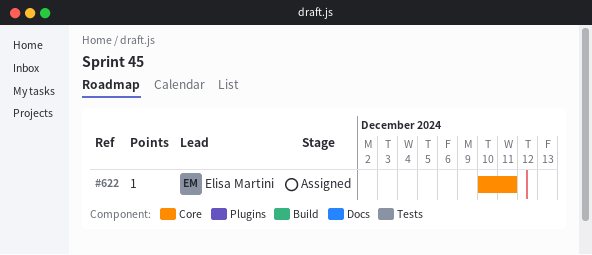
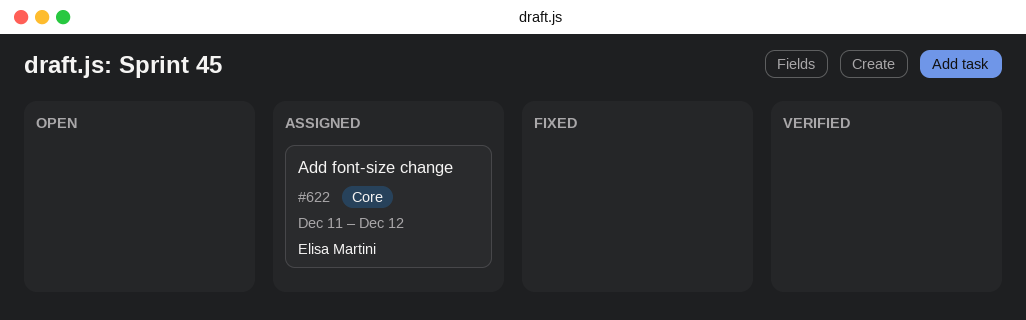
#622, start: Dec 10 -> Dec 11
#622, due: Dec 11 -> Dec 12

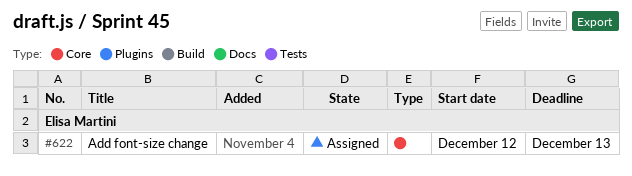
#622, start: Dec 11 -> Dec 12
#622, due: Dec 12 -> Dec 13

